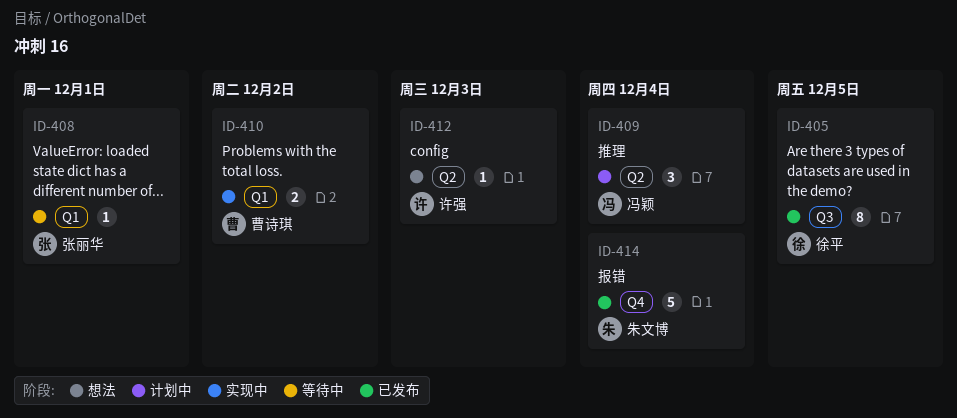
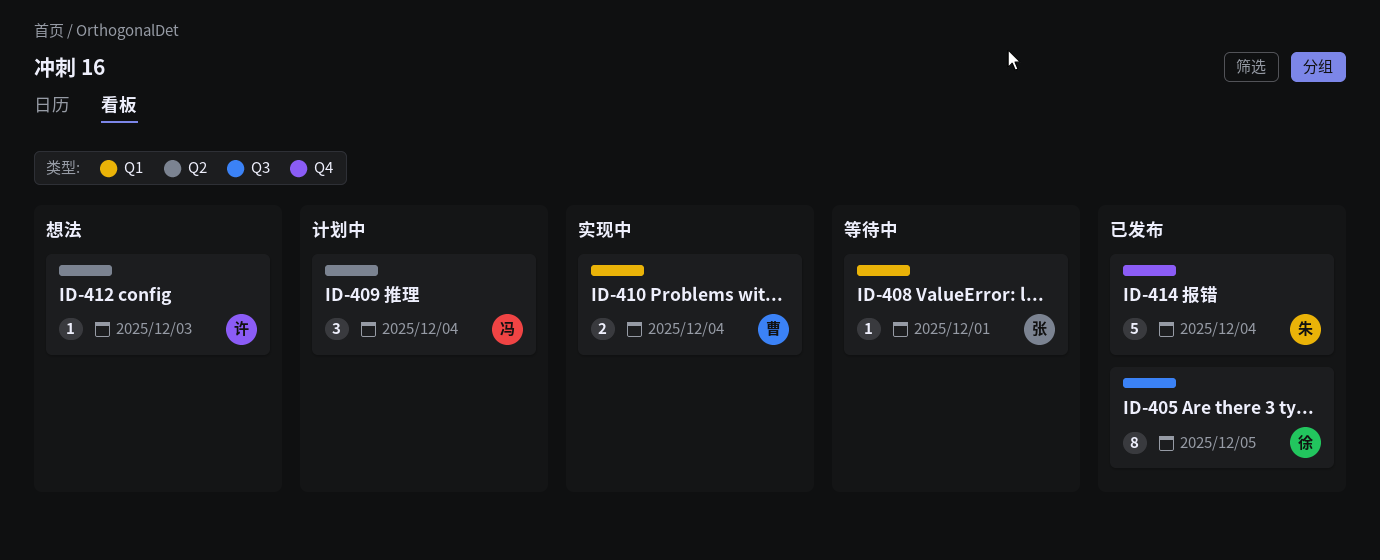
ID-410, due: Dec 2 -> Dec 4

